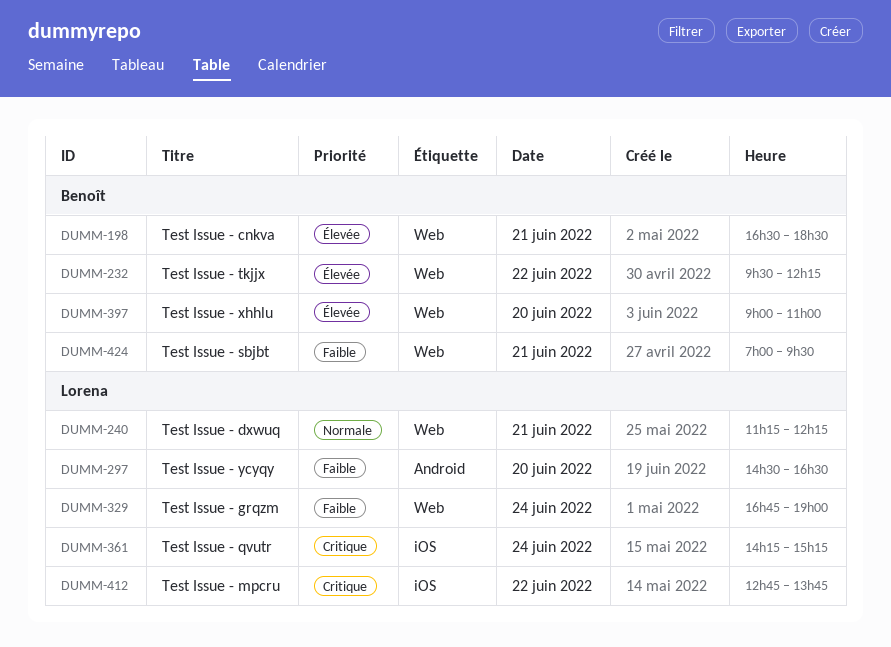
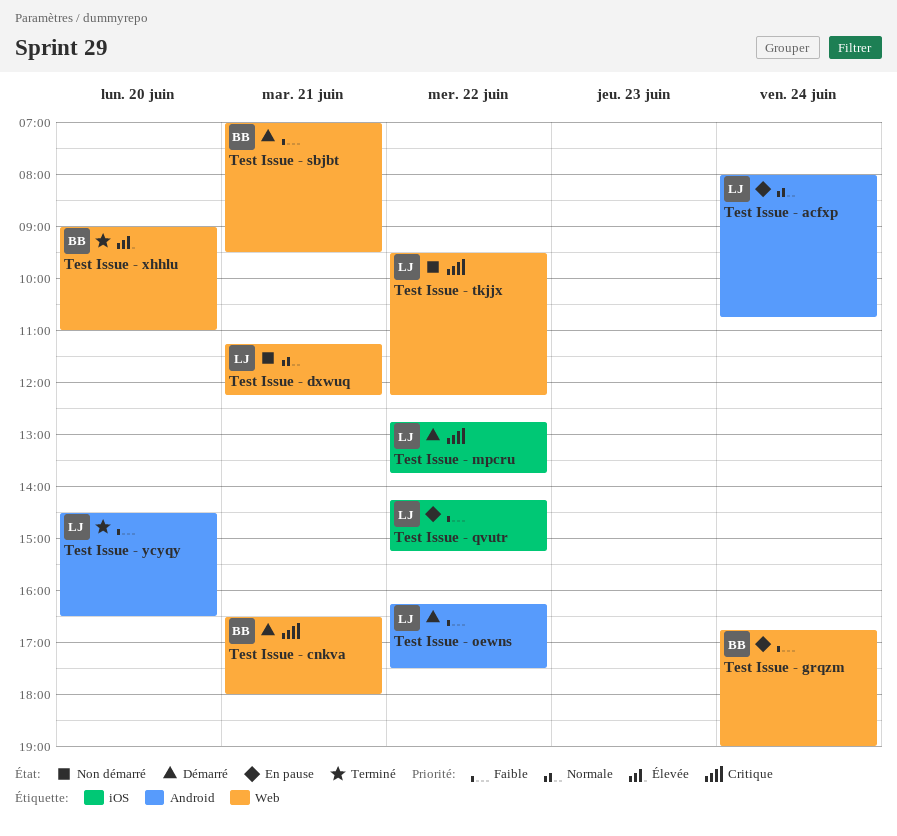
Test Issue - acfxp: none -> present
Test Issue - cnkva, priority: Élevée -> Critique
Test Issue - cnkva, ends: 18:30 -> 18:00
Test Issue - grqzm, owner: Lorena -> Benoît
Test Issue - oewns: none -> present
Test Issue - qvutr, priority: Critique -> Faible
Test Issue - qvutr, day: Jun 24 -> Jun 22
Test Issue - tkjjx, owner: Benoît -> Lorena
Test Issue - tkjjx, priority: Élevée -> Critique

